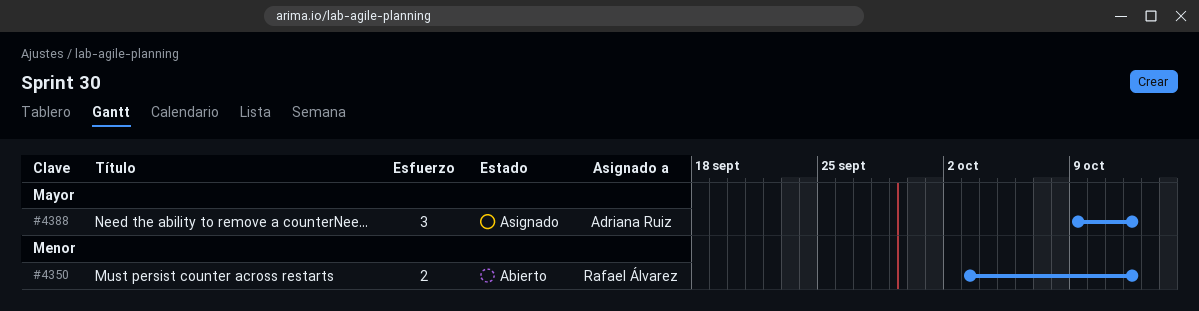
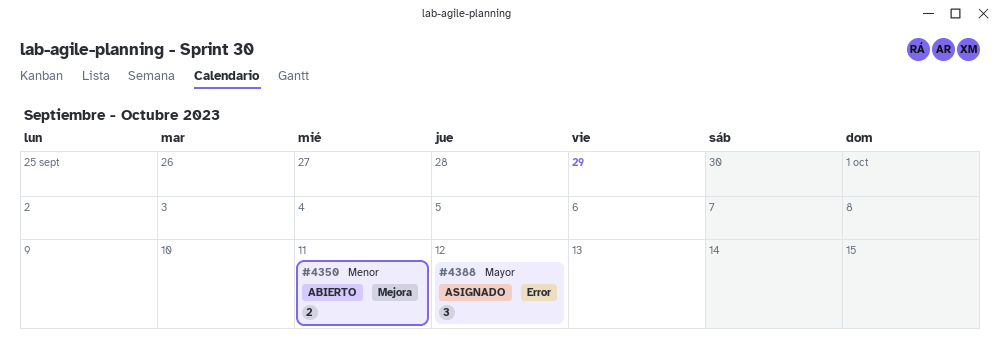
#4350, due: Oct 12 -> Oct 11

